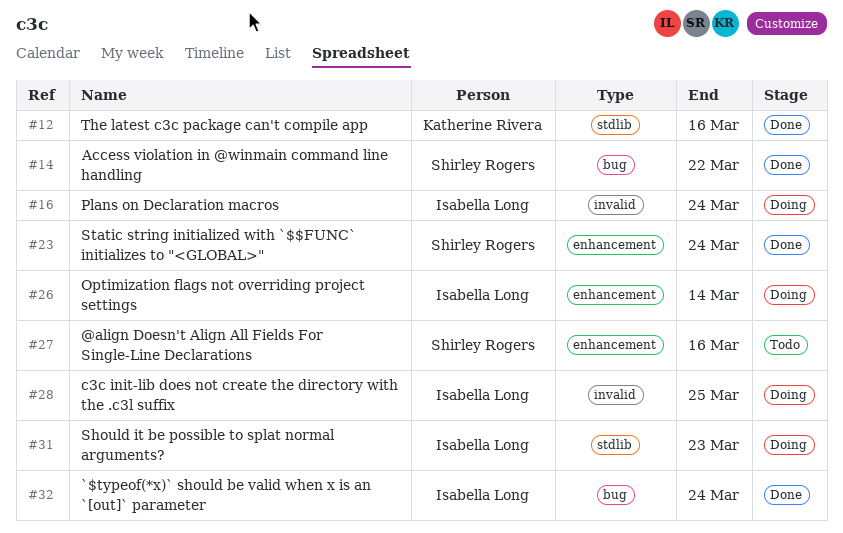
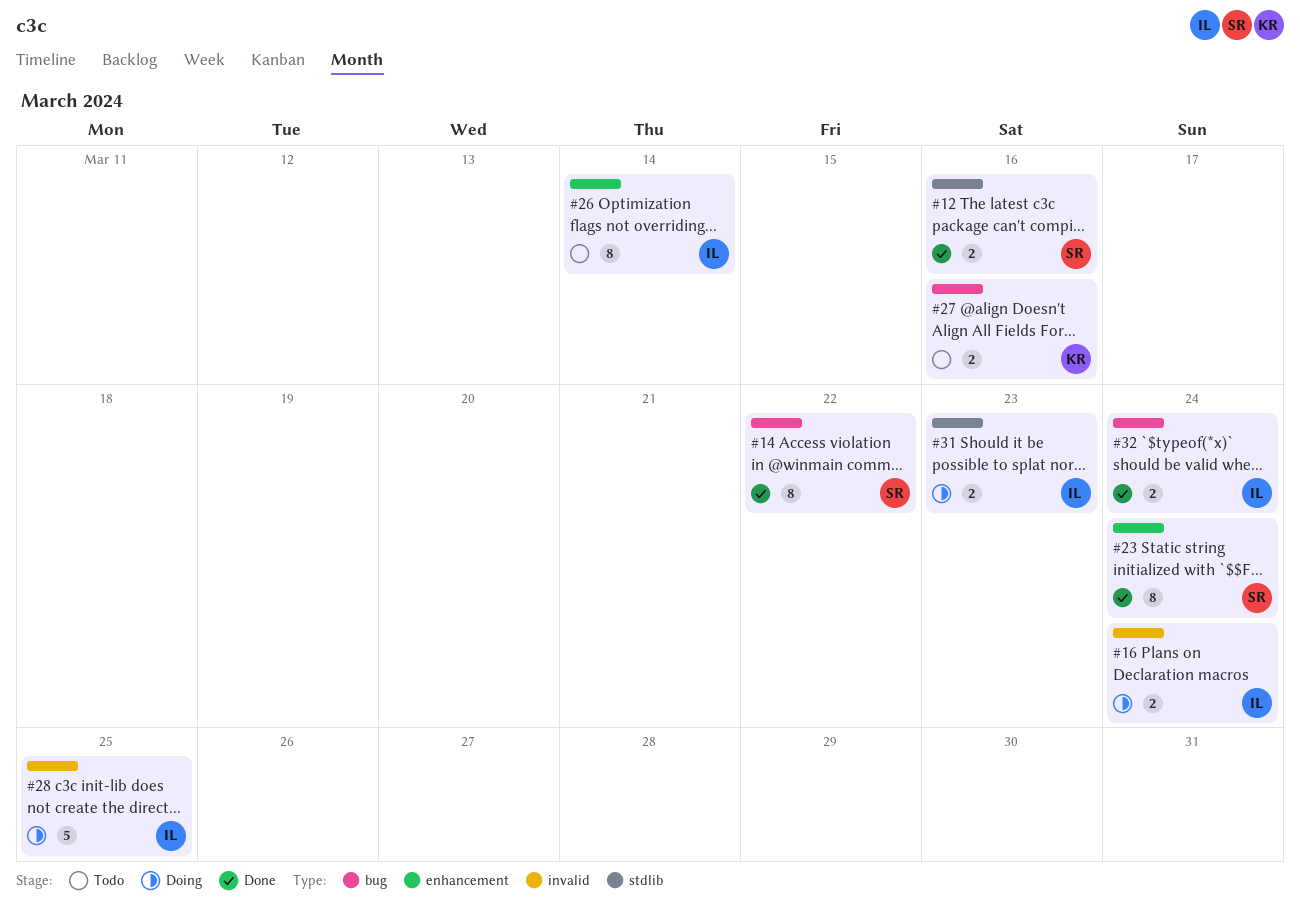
#12, owner: Katherine Rivera -> Shirley Rogers
#26, status: Doing -> Todo
#27, owner: Shirley Rogers -> Katherine Rivera
#27, label: enhancement -> bug

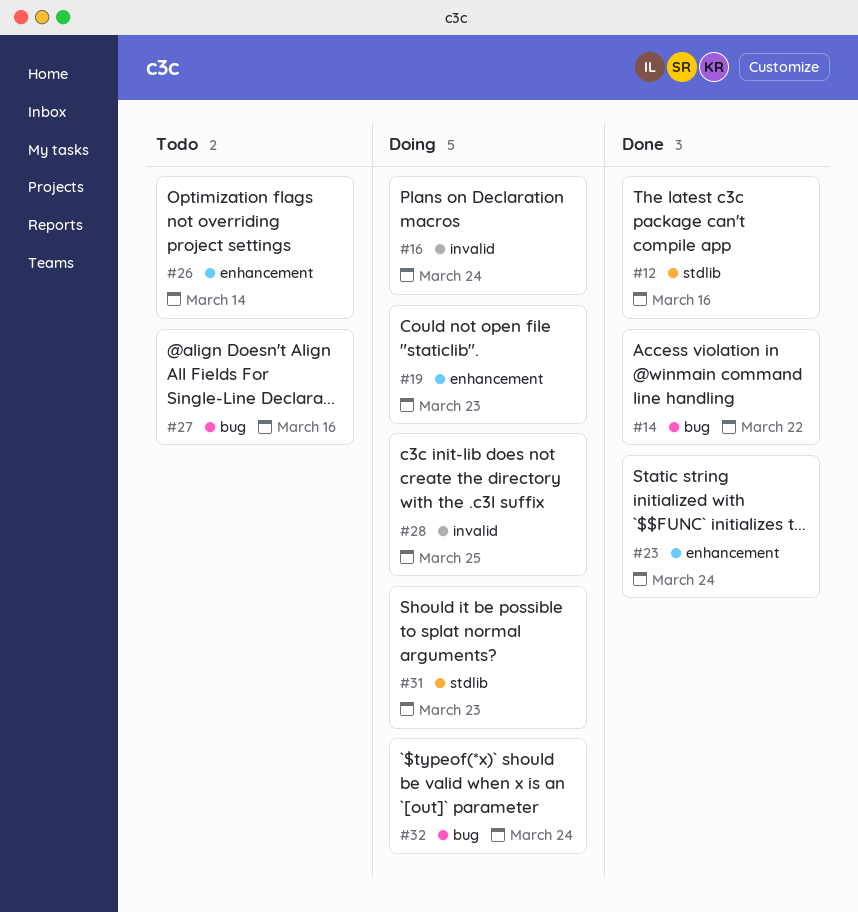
#19: none -> present
#32, status: Done -> Doing

